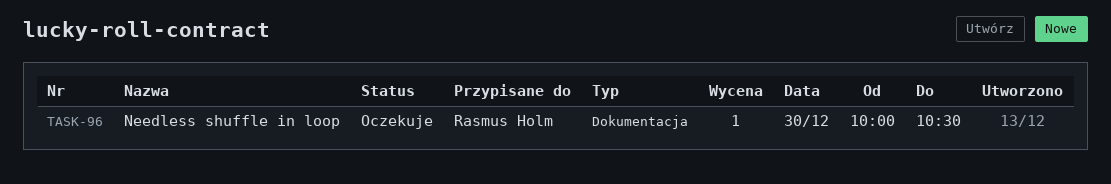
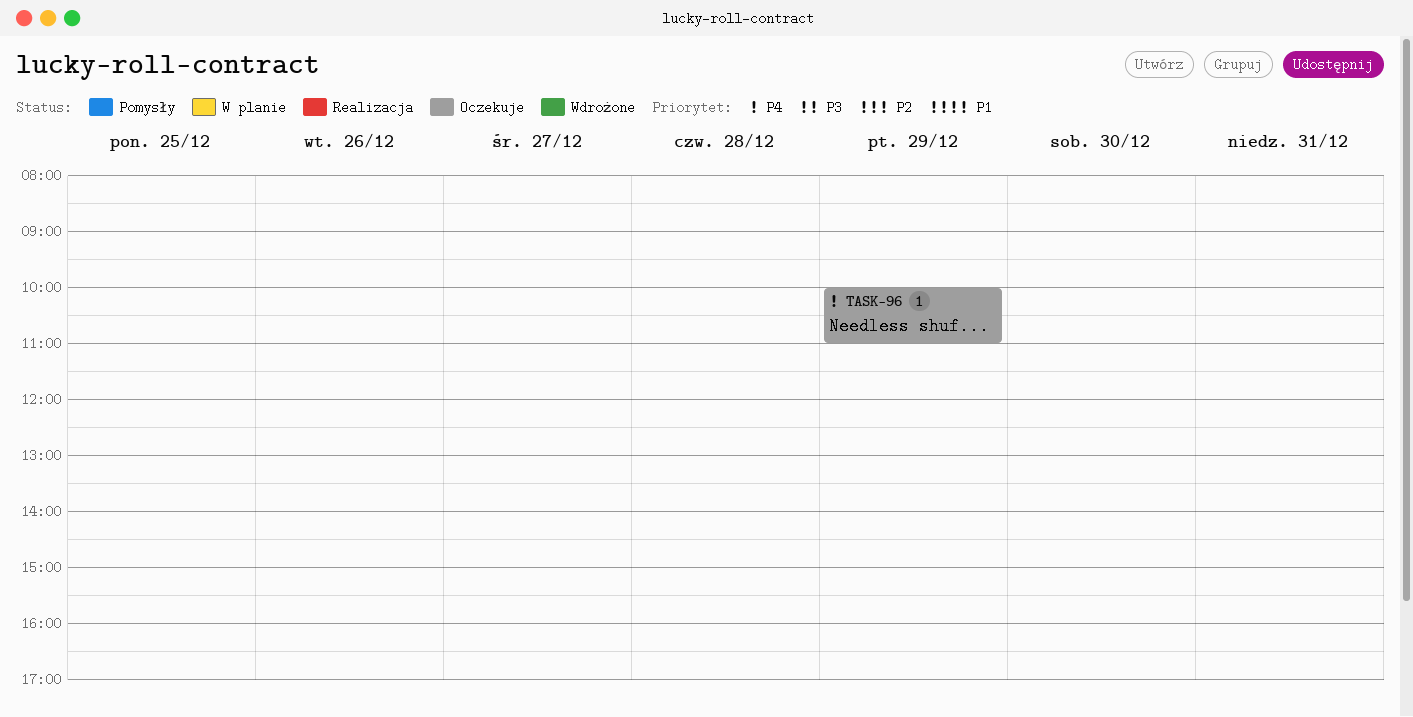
TASK-96, day: Dec 30 -> Dec 29
TASK-96, ends: 10:30 -> 11:00

